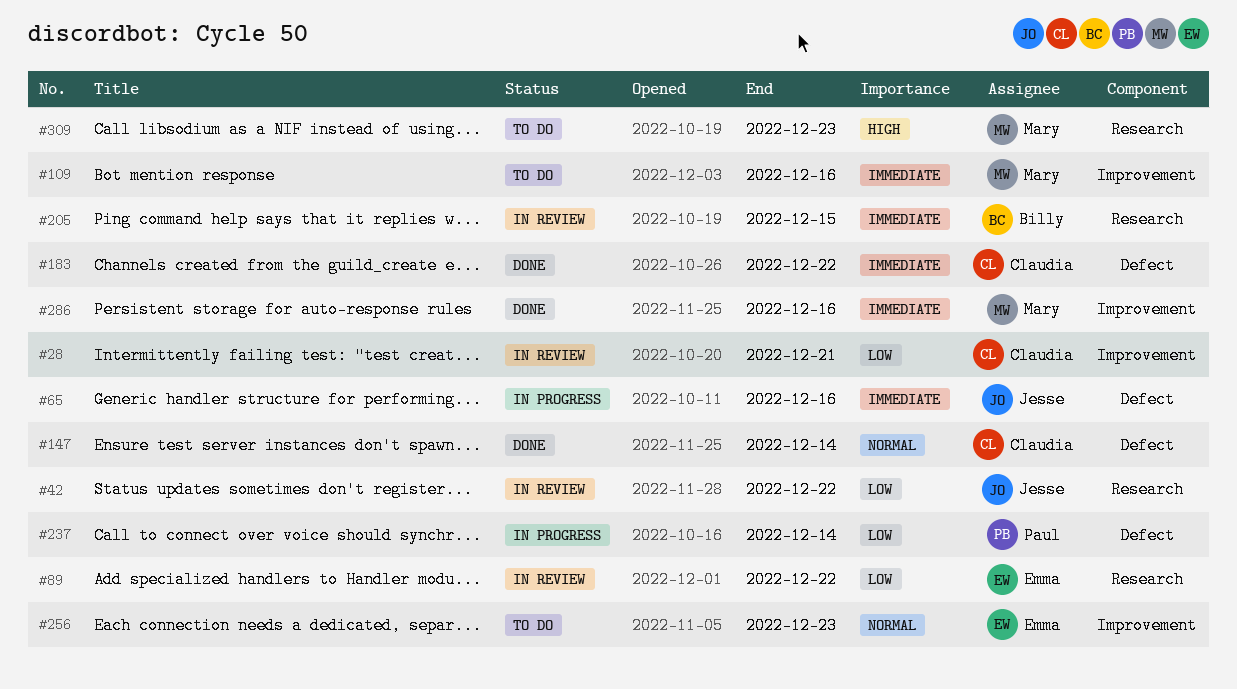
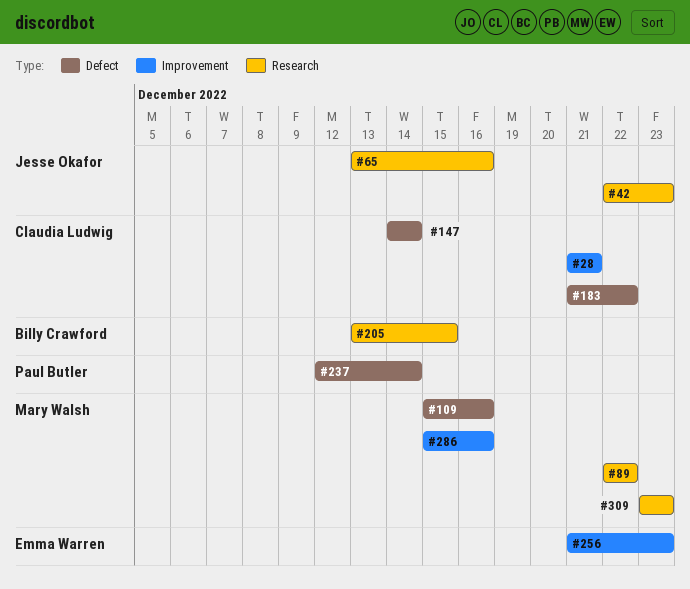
#42, due: Dec 22 -> Dec 23
#65, label: Defect -> Research
#89, owner: Emma Warren -> Mary Walsh
#109, label: Improvement -> Defect

